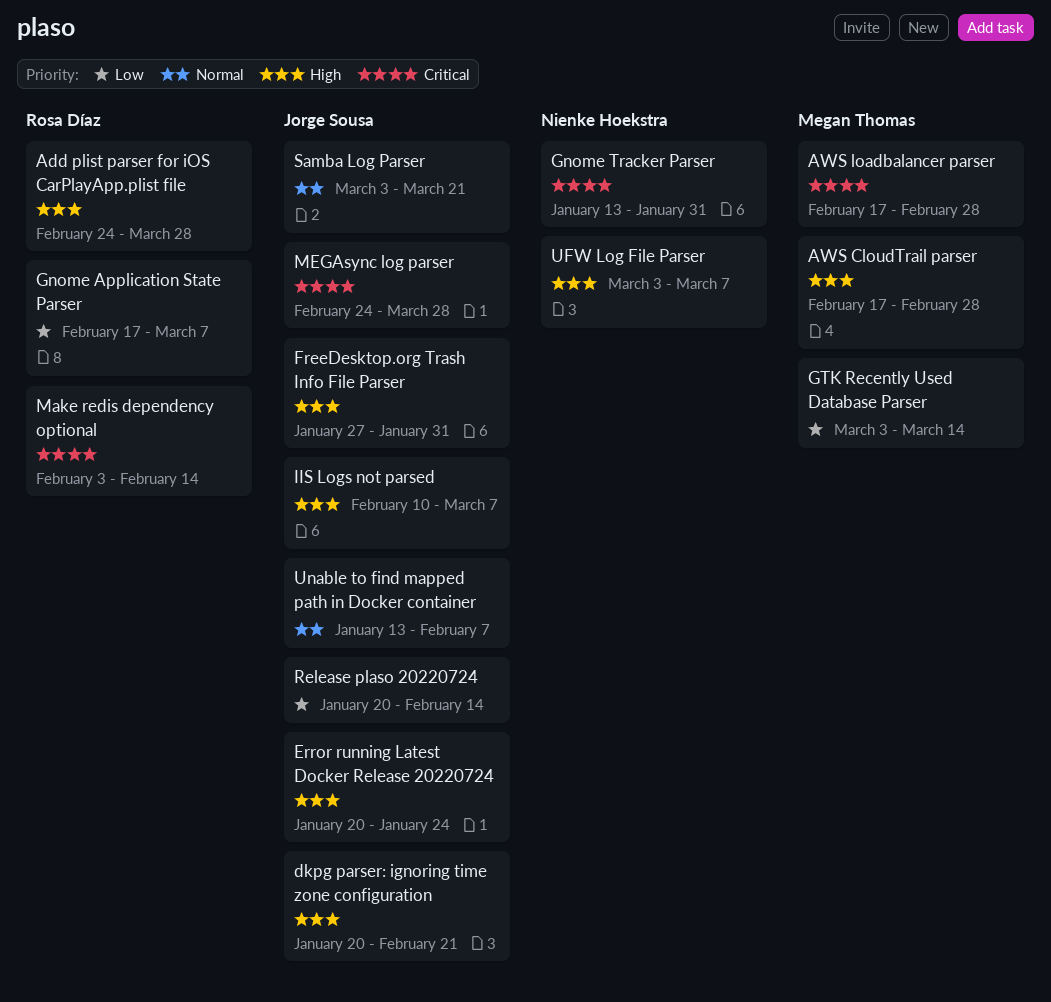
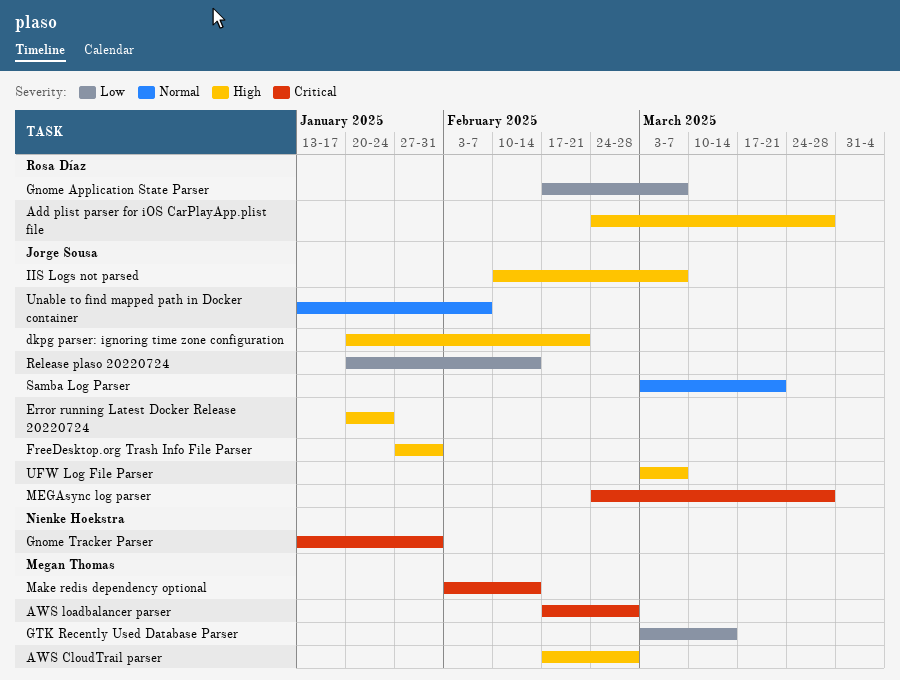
Make redis dependency optional, owner: Rosa Díaz -> Megan Thomas
UFW Log File Parser, owner: Nienke Hoekstra -> Jorge Sousa

